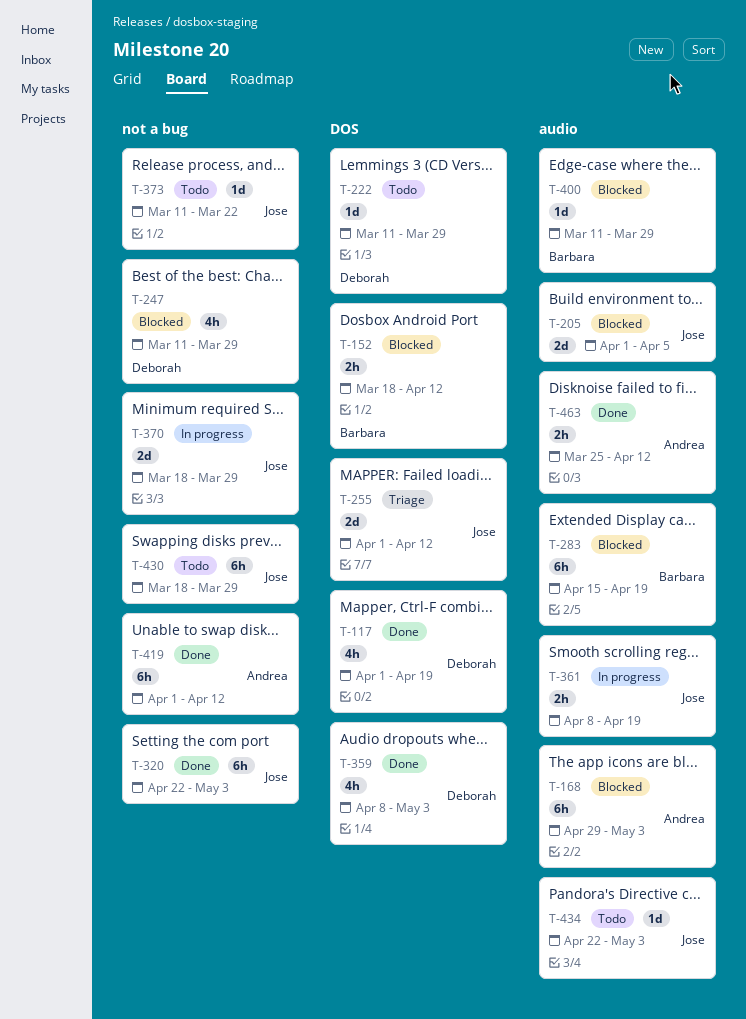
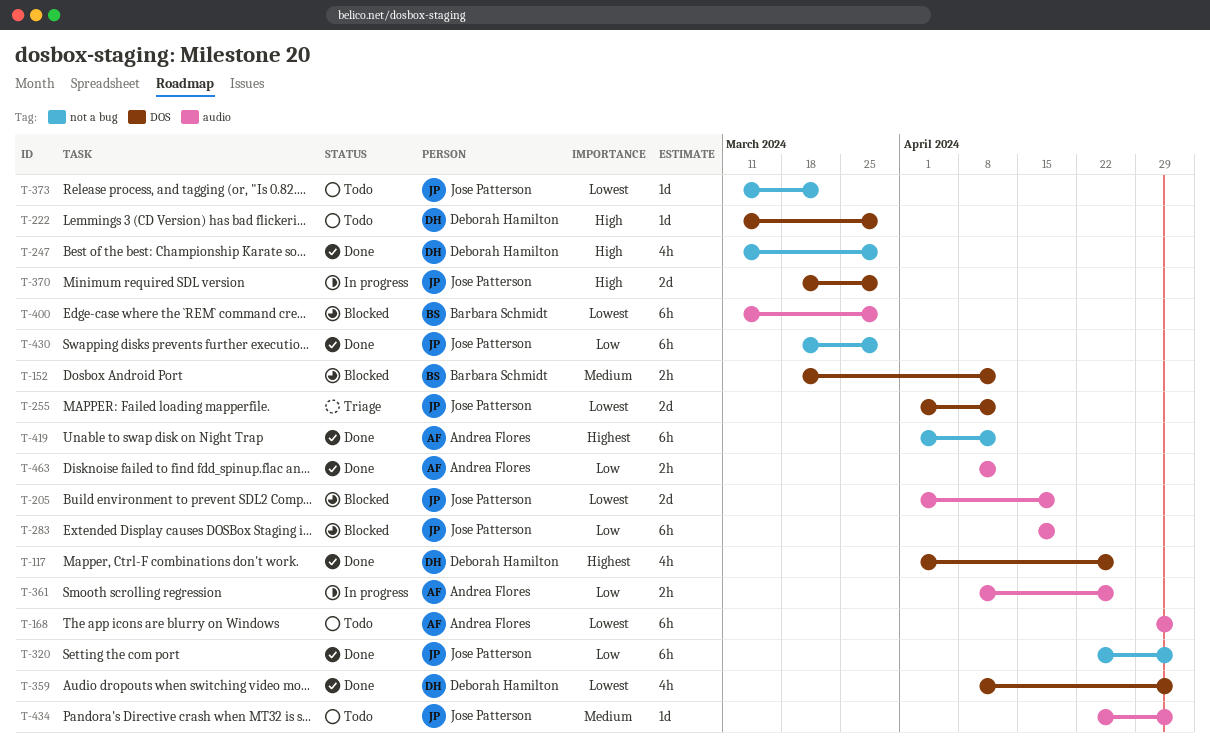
T-117, due: Apr 19 -> Apr 26
T-168, status: Blocked -> Todo
T-205, due: Apr 5 -> Apr 19
T-247, status: Blocked -> Done
T-283, owner: Barbara Schmidt -> Jose Patterson
T-361, owner: Jose Patterson -> Andrea Flores
T-361, due: Apr 19 -> Apr 26
T-370, label: not a bug -> DOS
T-400, estimate: 1d -> 6h
T-430, status: Todo -> Done
T-463, start: Mar 25 -> Apr 8

